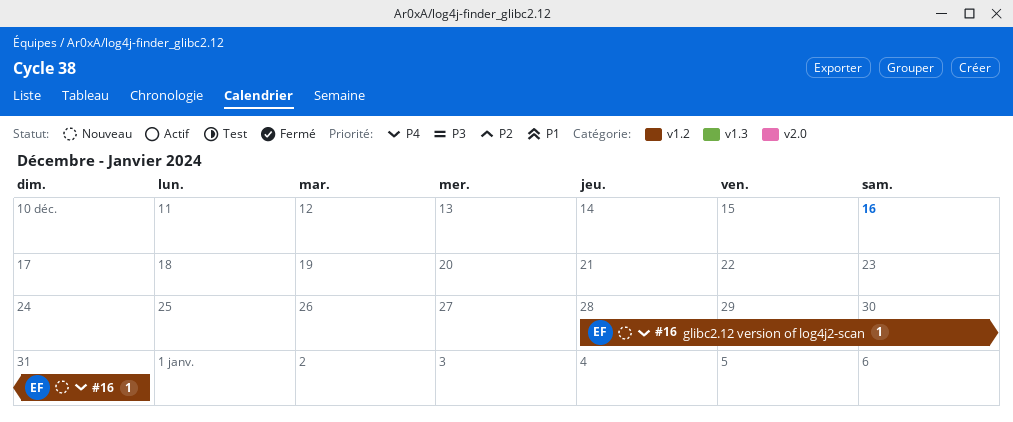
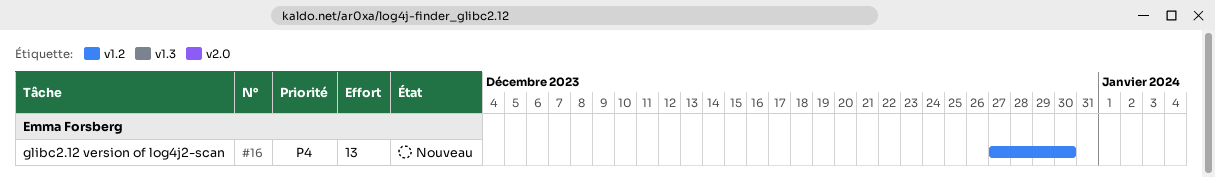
#16, estimate: 1 -> 13
#16, start: Dec 28 -> Dec 27
#16, due: Dec 31 -> Dec 30

